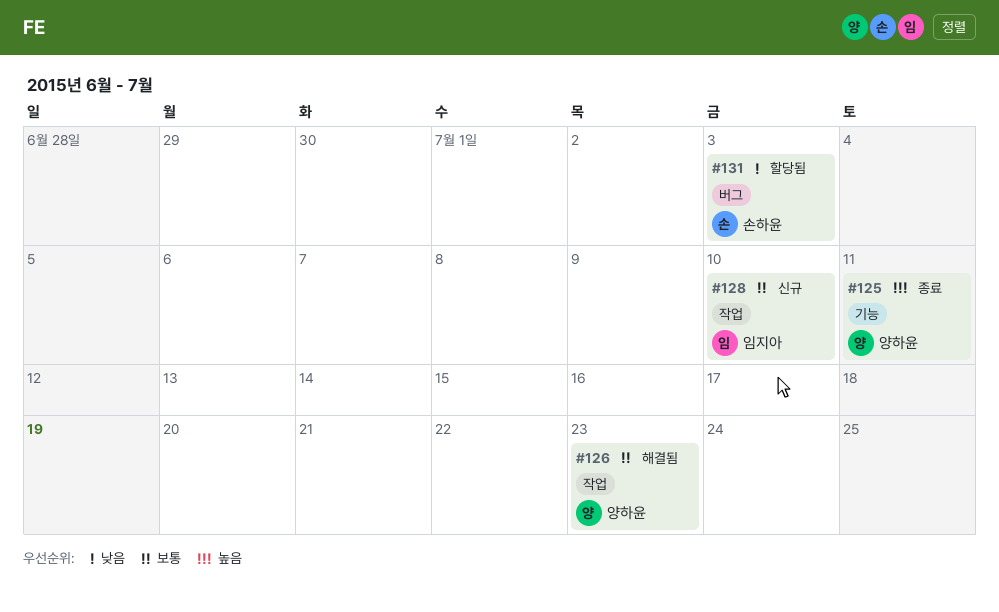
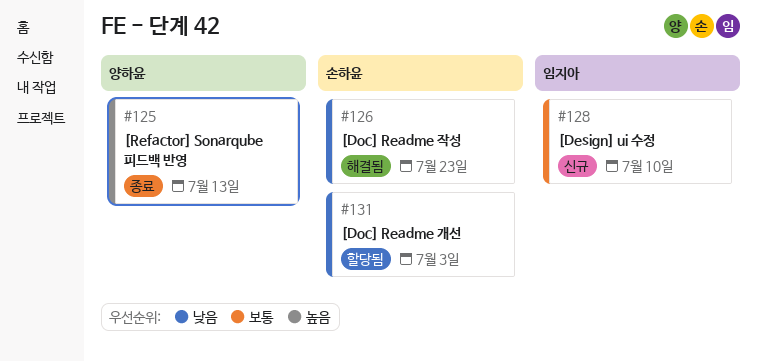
#125, due: Jul 11 -> Jul 13
#126, owner: 양하윤 -> 손하윤
#126, priority: 보통 -> 낮음

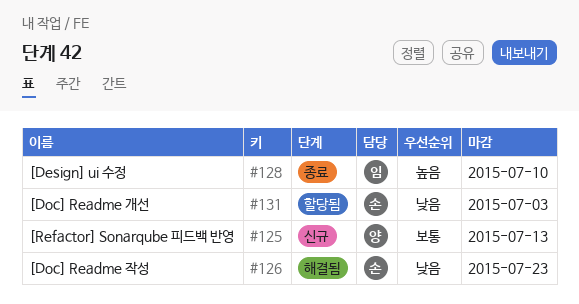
#125, status: 종료 -> 신규
#125, priority: 높음 -> 보통
#128, status: 신규 -> 종료
#128, priority: 보통 -> 높음

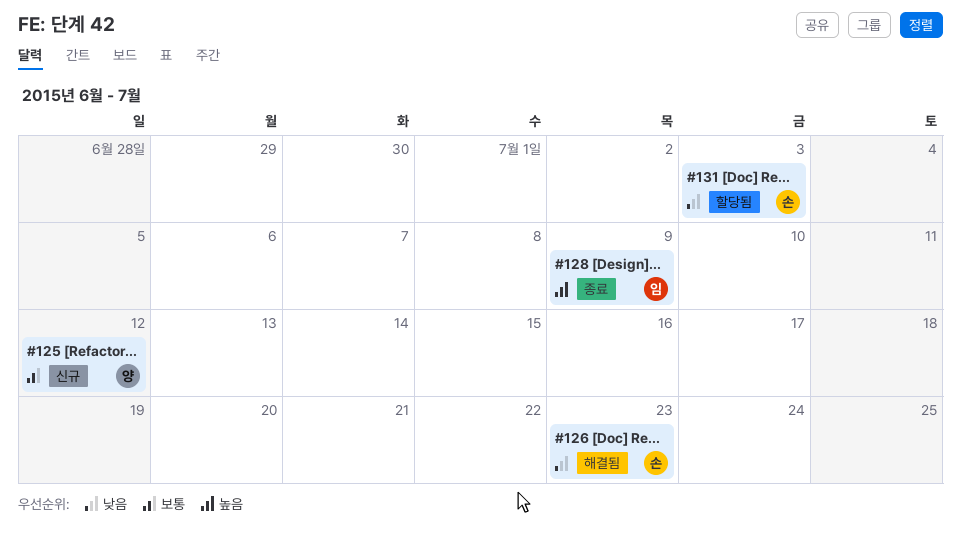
#125, due: Jul 13 -> Jul 12
#128, due: Jul 10 -> Jul 9

